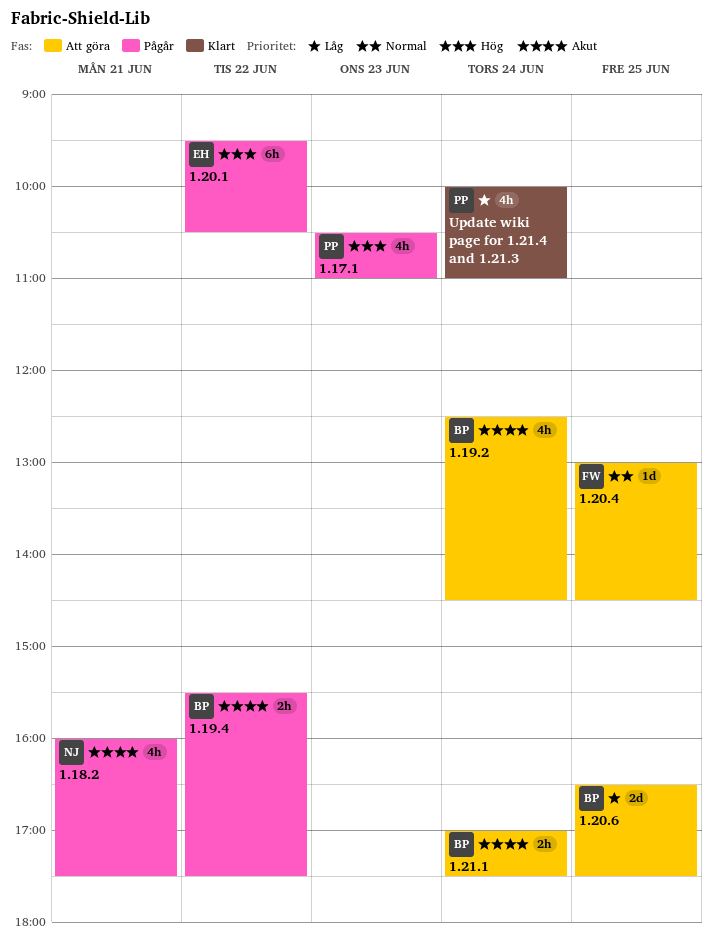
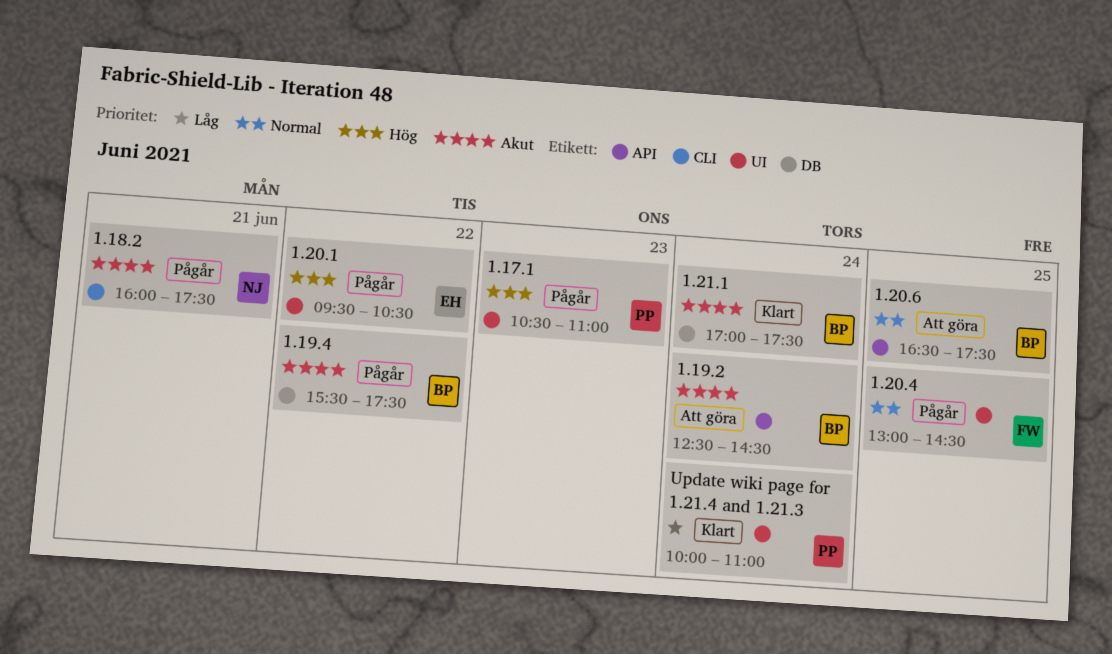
1.20.4, status: Att göra -> Pågår
1.20.6, priority: Låg -> Normal
1.21.1, status: Att göra -> Klart

